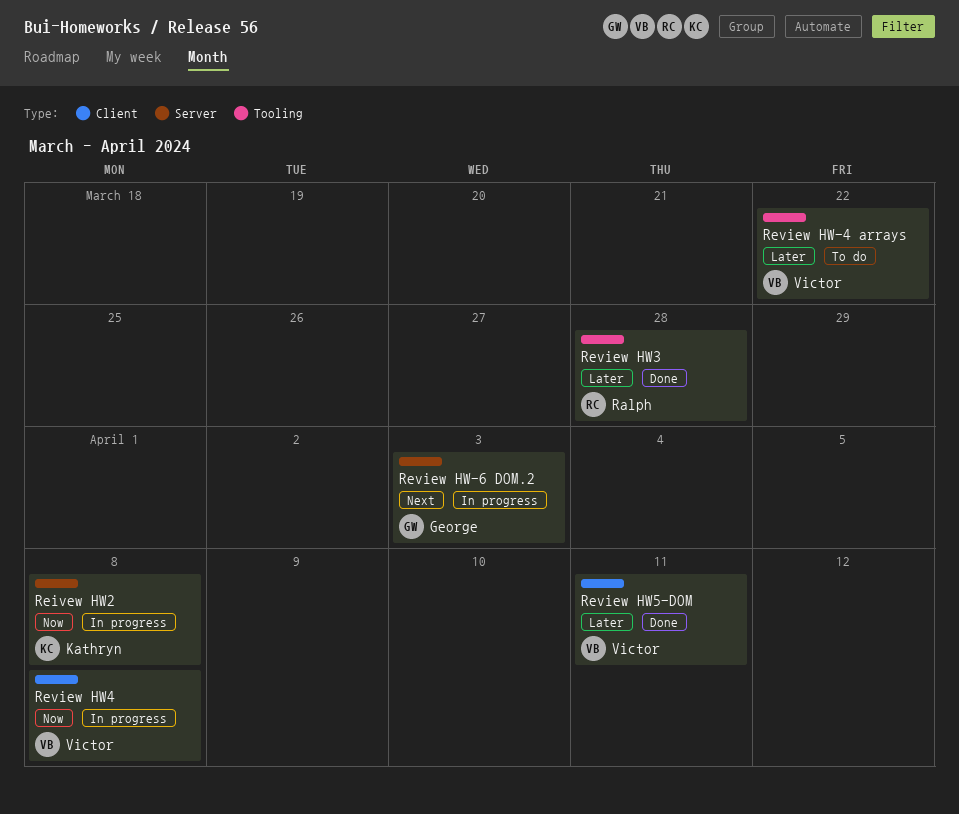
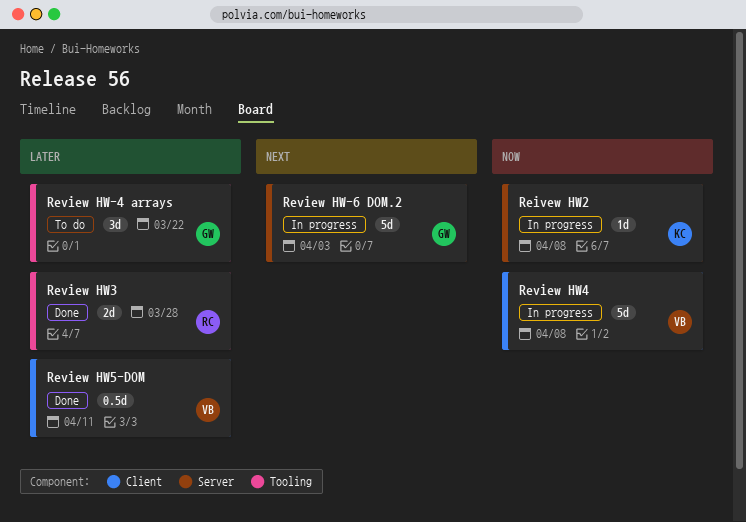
Review HW-4 arrays, owner: Victor -> George

